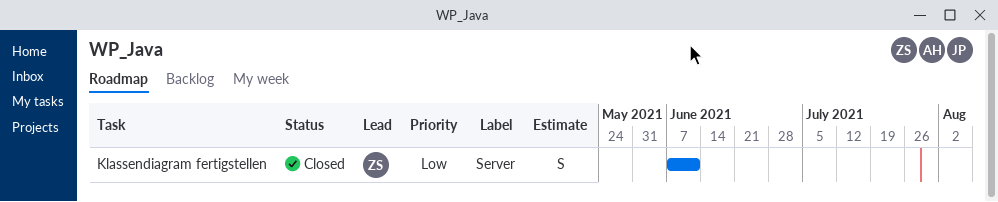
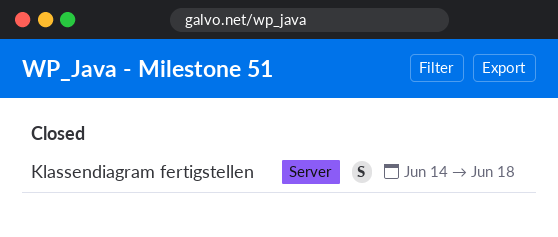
Klassendiagram fertigstellen, start: Jun 7 -> Jun 14
Klassendiagram fertigstellen, due: Jun 11 -> Jun 18

